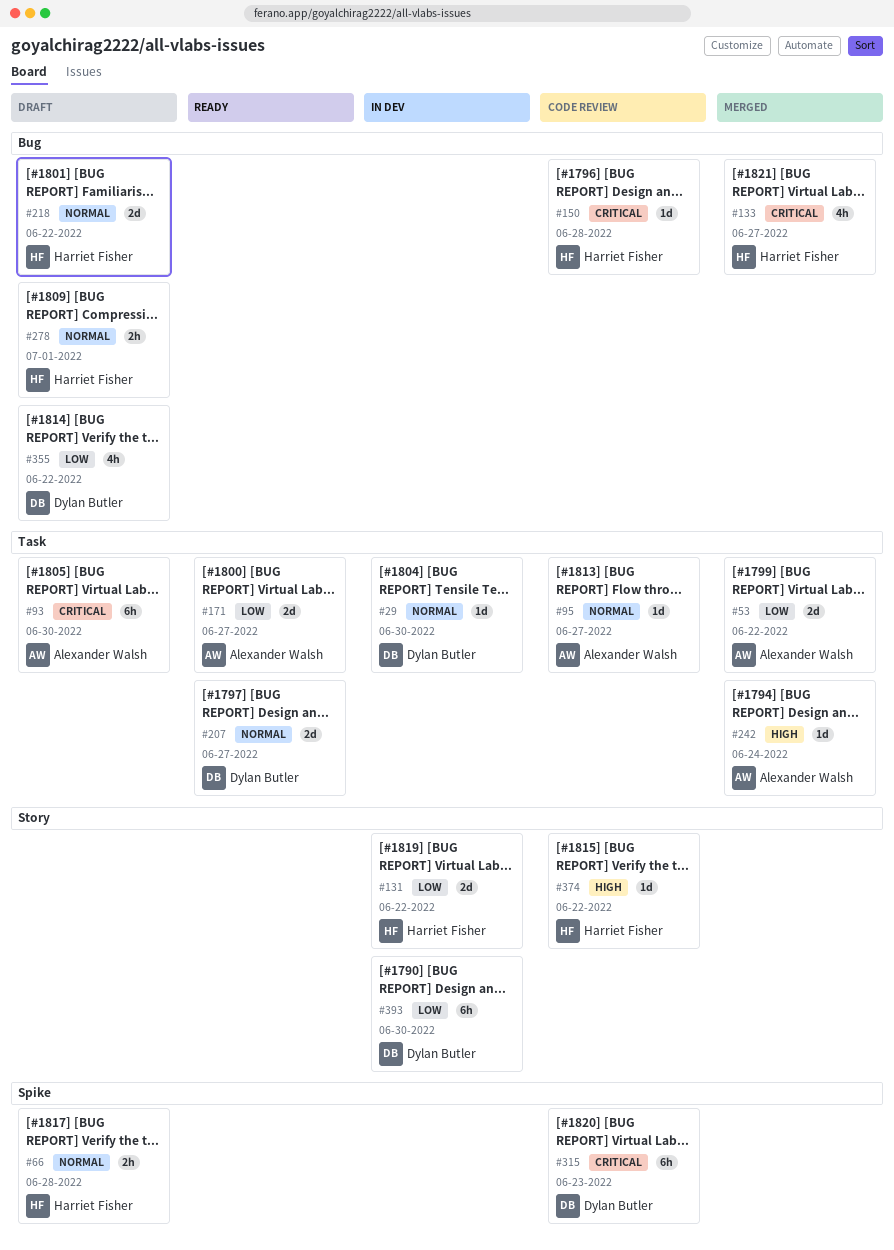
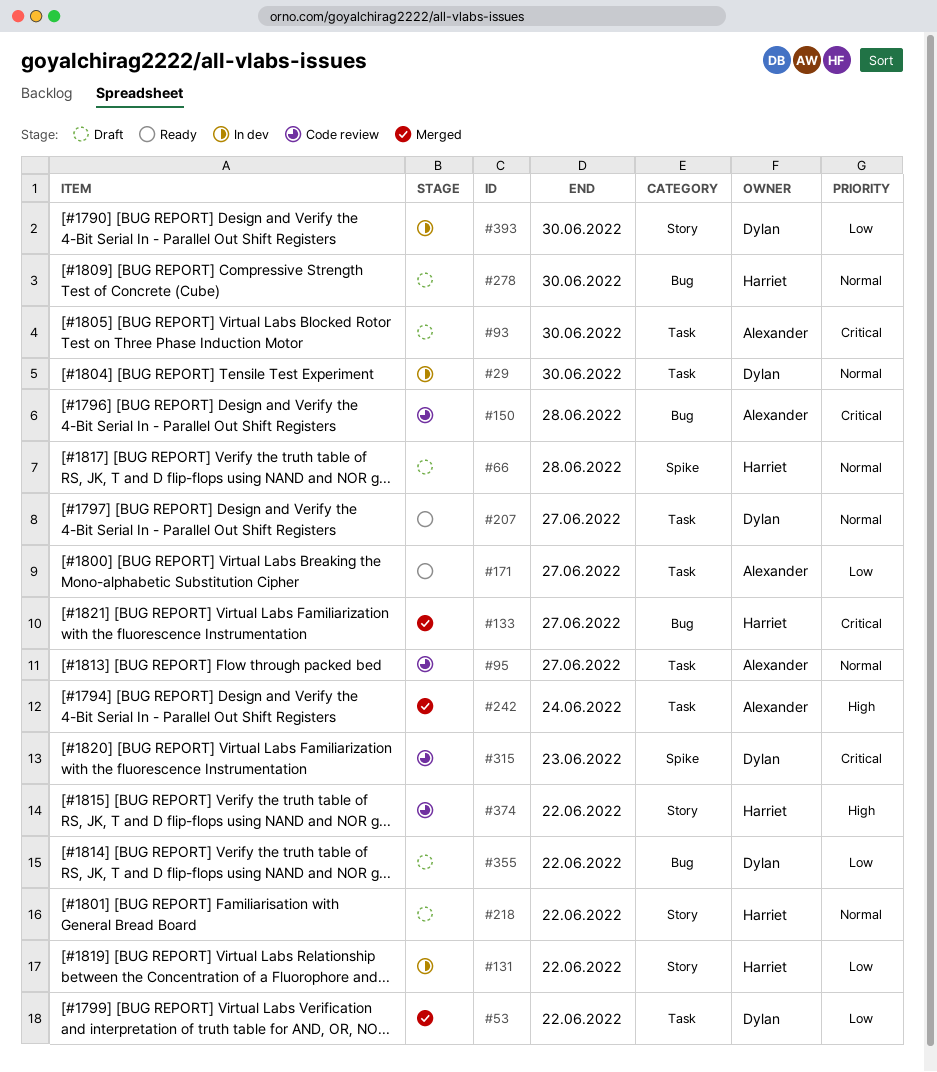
#53, owner: Alexander Walsh -> Dylan Butler
#150, owner: Harriet Fisher -> Alexander Walsh
#218, label: Bug -> Story
#278, due: Jul 1 -> Jun 30

